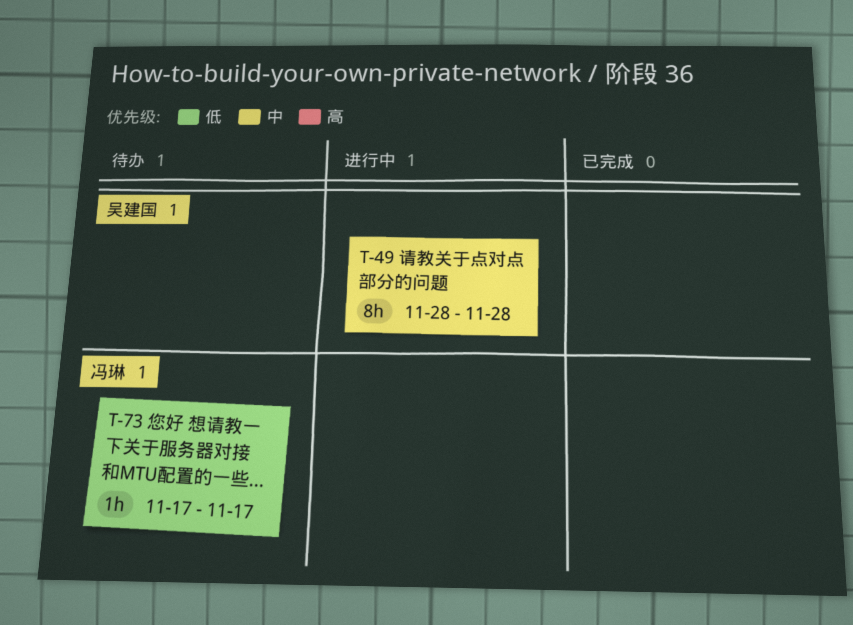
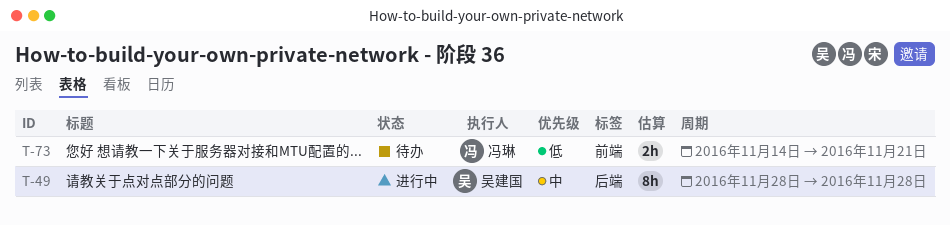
T-73, estimate: 1h -> 2h
T-73, start: Nov 17 -> Nov 14
T-73, due: Nov 17 -> Nov 21

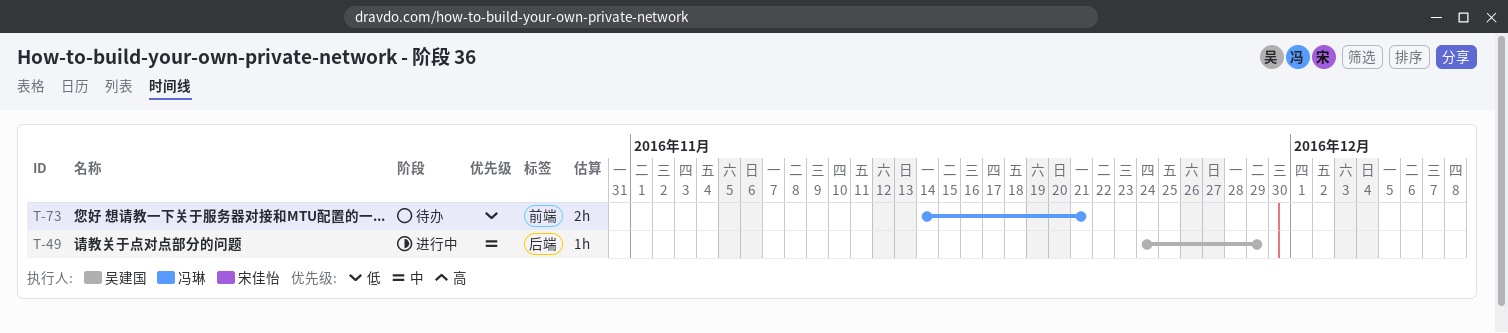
T-49, estimate: 8h -> 1h
T-49, start: Nov 28 -> Nov 24
T-49, due: Nov 28 -> Nov 29

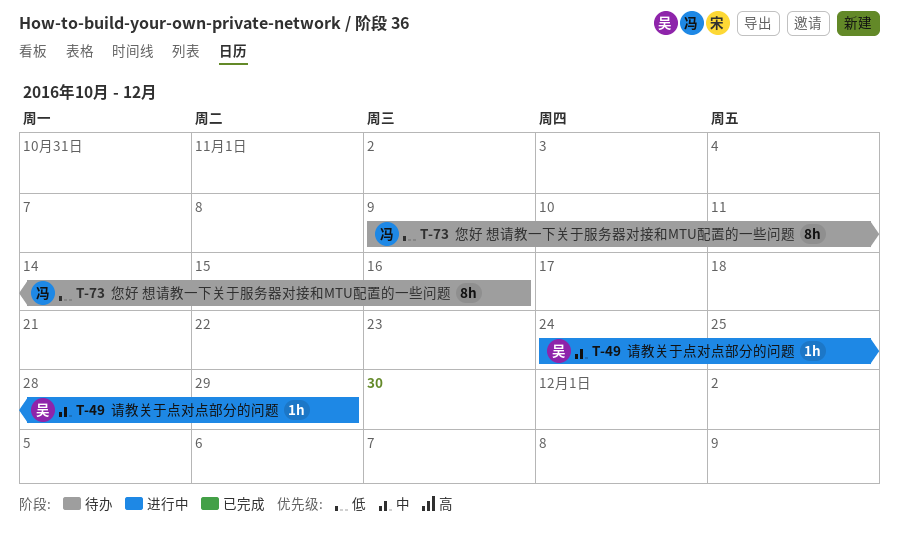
T-73, estimate: 2h -> 8h
T-73, start: Nov 14 -> Nov 9
T-73, due: Nov 21 -> Nov 16

